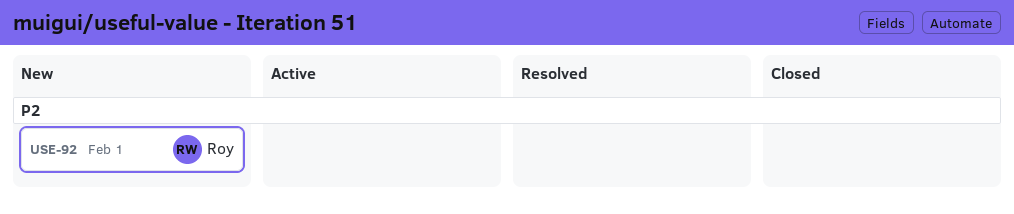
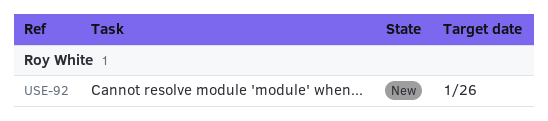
USE-92, due: Feb 1 -> Jan 26

